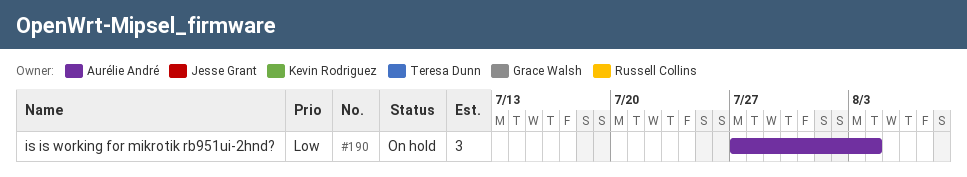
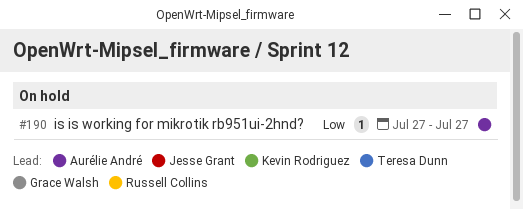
#190, estimate: 3 -> 1
#190, due: Aug 4 -> Jul 27

